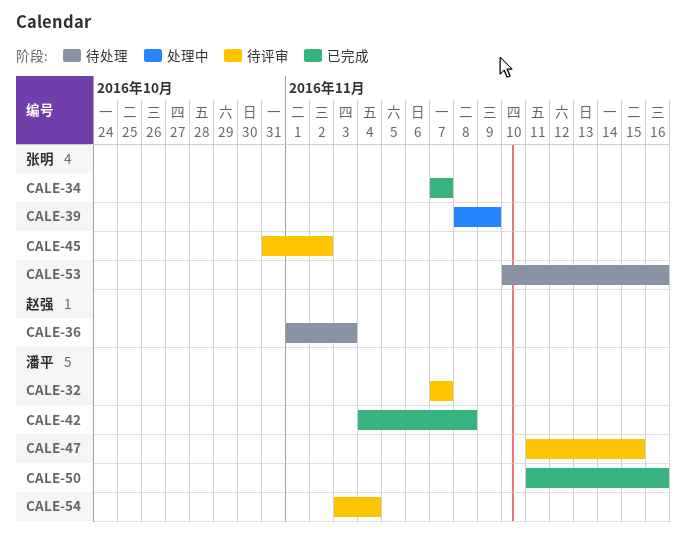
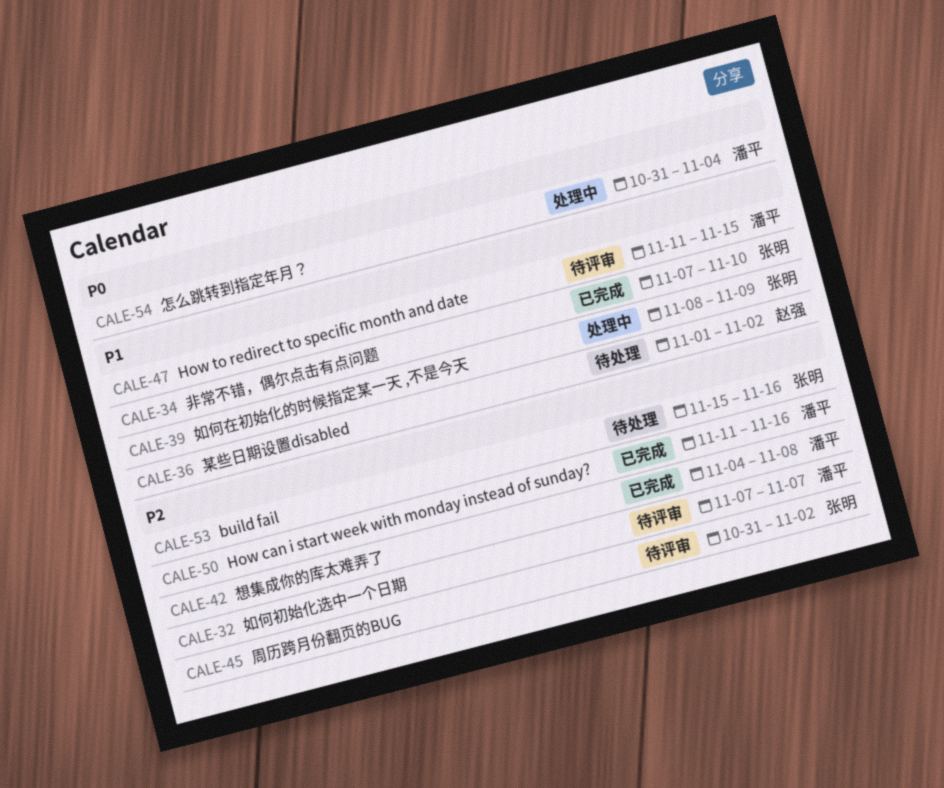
CALE-34, due: Nov 7 -> Nov 10
CALE-36, due: Nov 3 -> Nov 2
CALE-53, start: Nov 10 -> Nov 15
CALE-54, status: 待评审 -> 处理中
CALE-54, start: Nov 3 -> Oct 31

